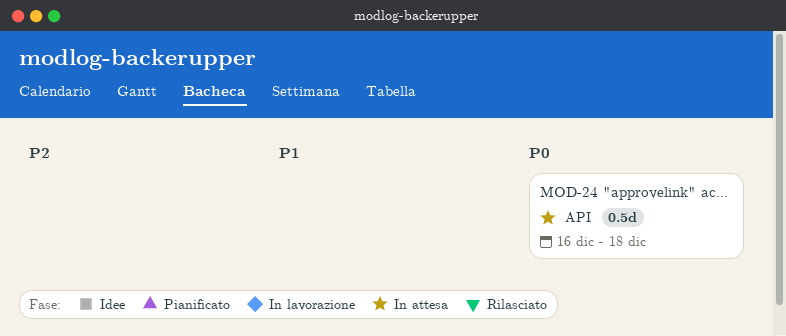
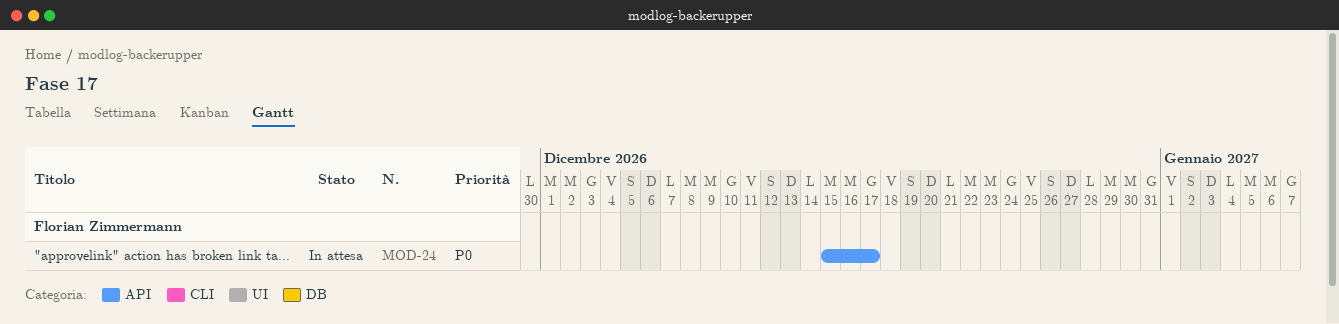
MOD-24, start: Dec 16 -> Dec 15
MOD-24, due: Dec 18 -> Dec 17

